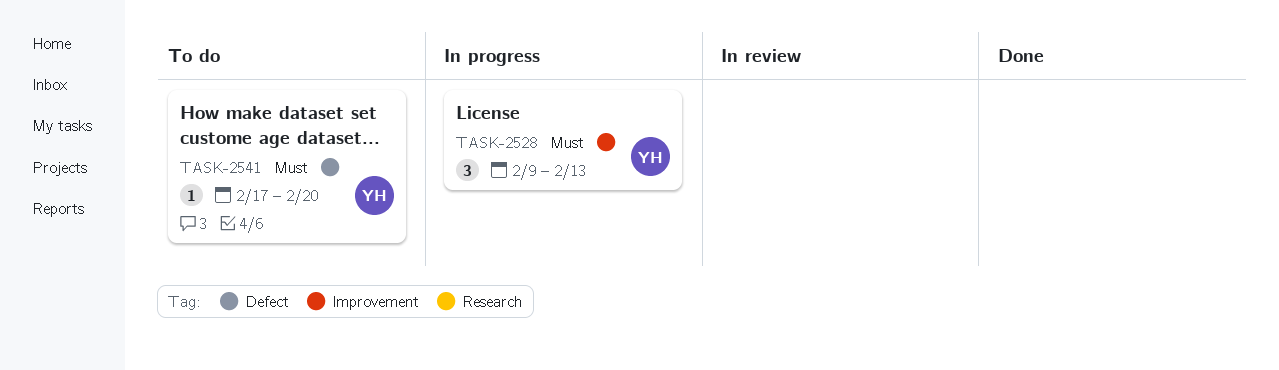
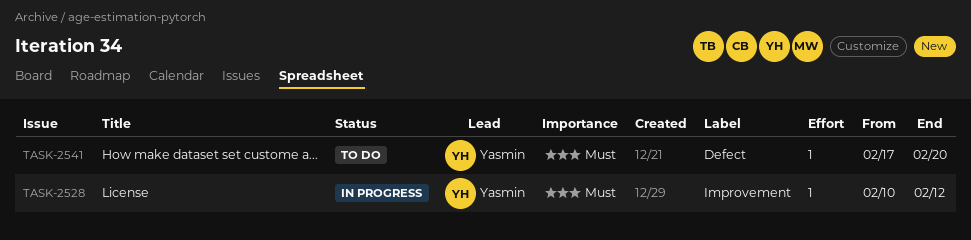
TASK-2528, estimate: 3 -> 1
TASK-2528, start: Feb 9 -> Feb 10
TASK-2528, due: Feb 13 -> Feb 12

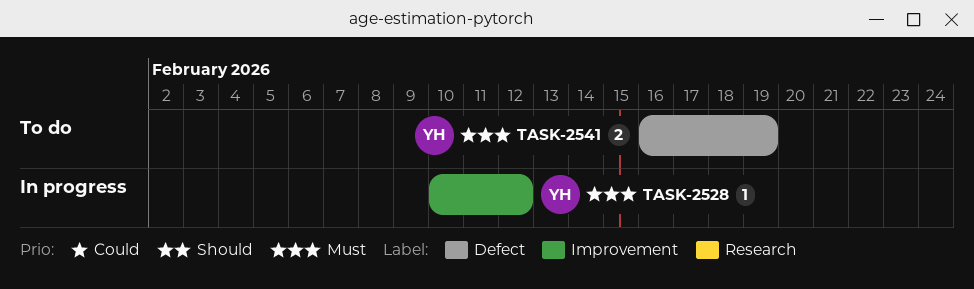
TASK-2541, estimate: 1 -> 2
TASK-2541, start: Feb 17 -> Feb 16
TASK-2541, due: Feb 20 -> Feb 19

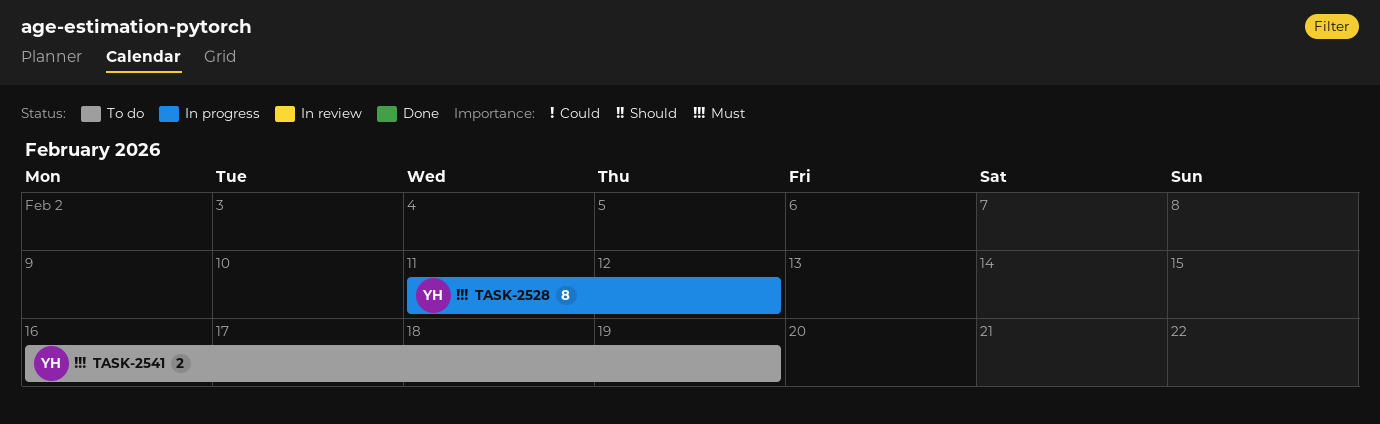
TASK-2528, estimate: 1 -> 8
TASK-2528, start: Feb 10 -> Feb 11

